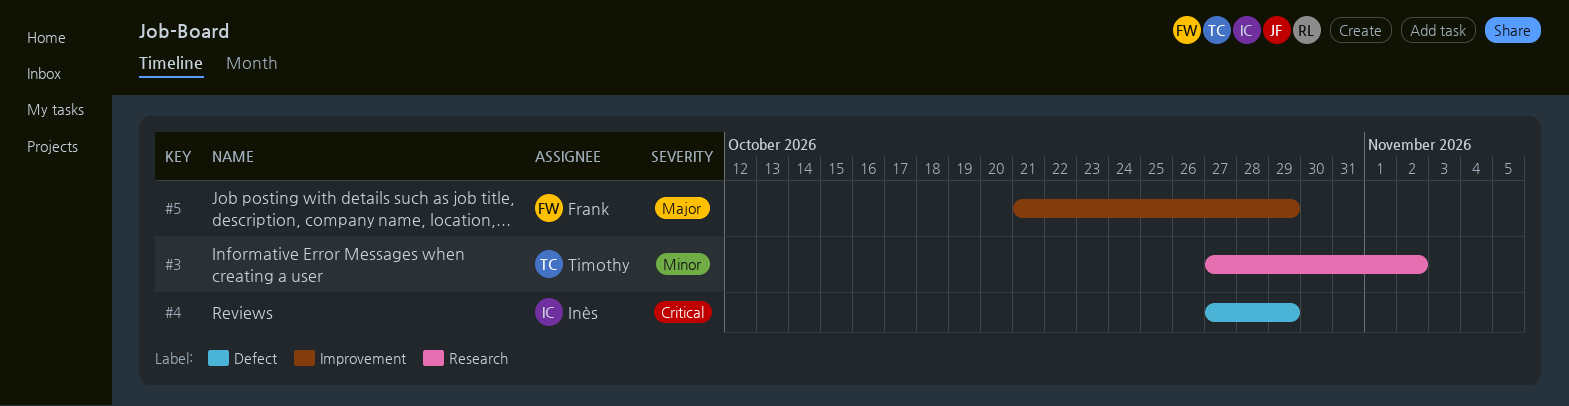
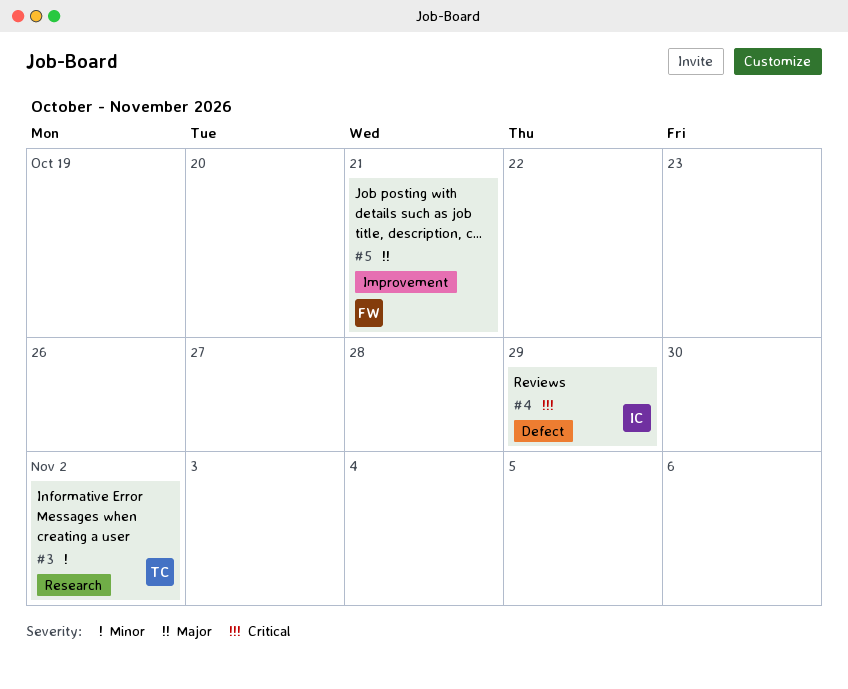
#5, due: Oct 29 -> Oct 21

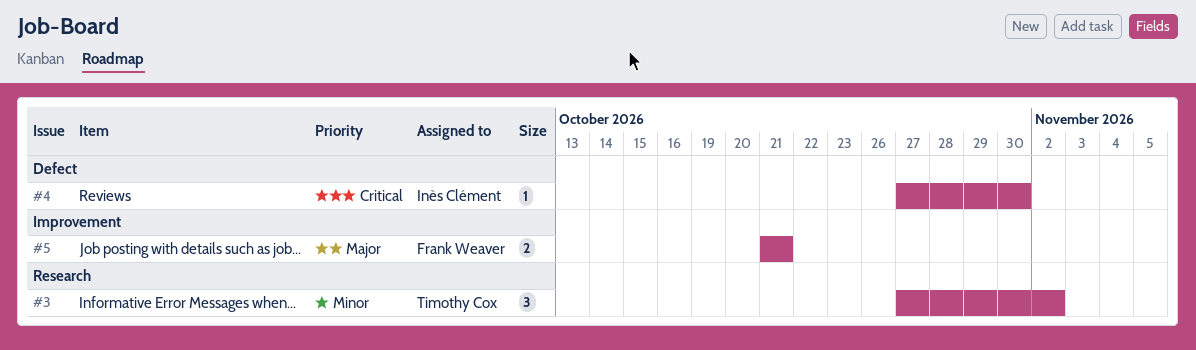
#4, due: Oct 29 -> Oct 30

